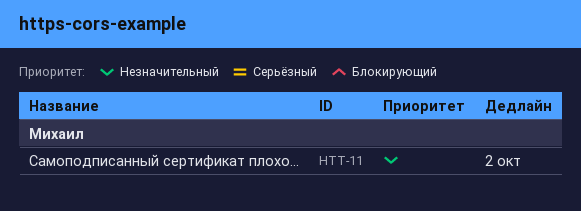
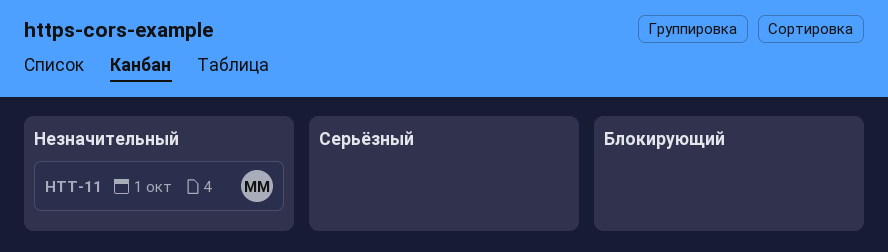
HTT-11, due: Oct 2 -> Oct 1

